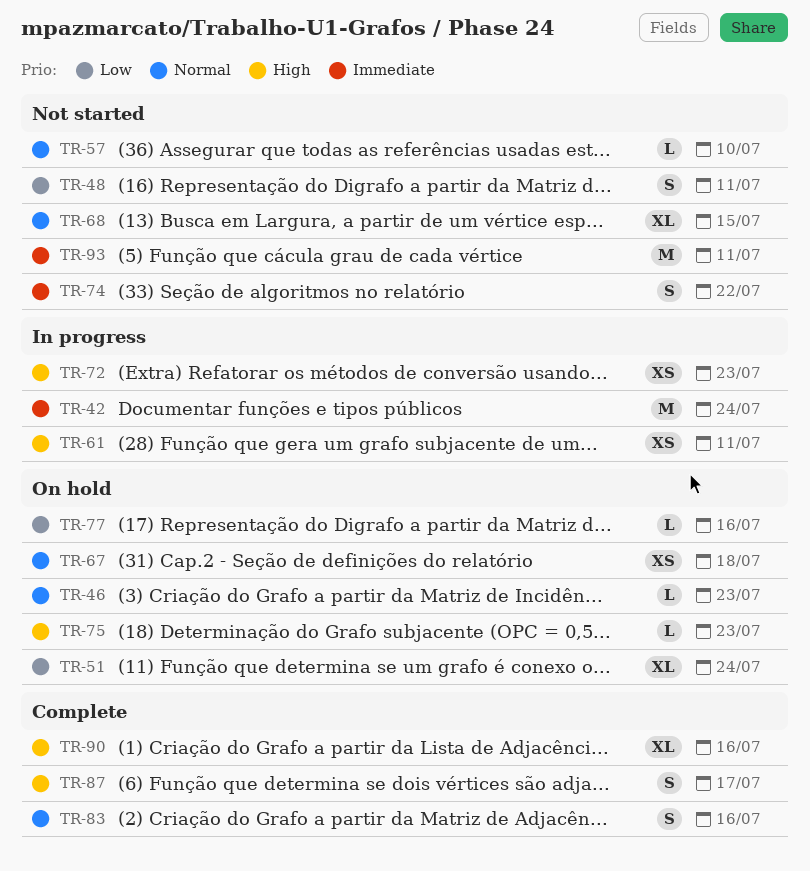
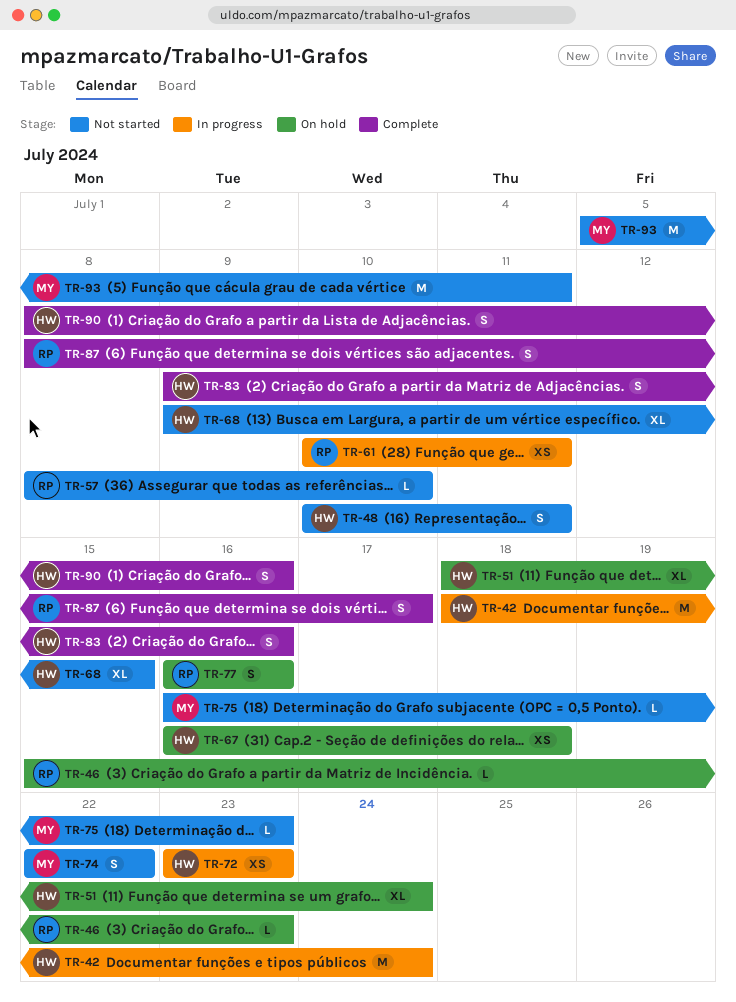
TR-75, status: On hold -> Not started
TR-77, estimate: L -> S
TR-90, estimate: XL -> S

